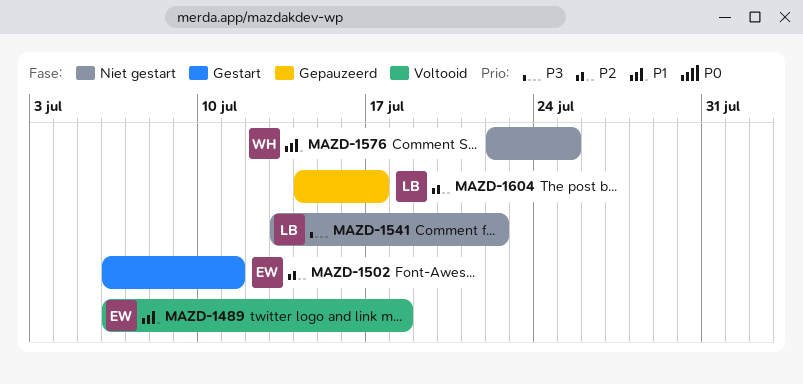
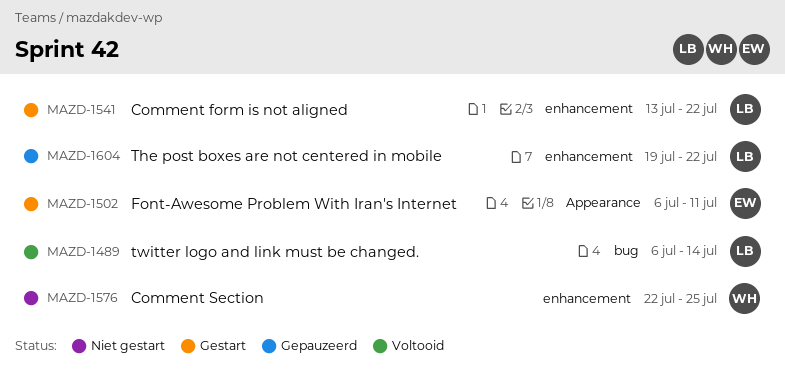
MAZD-1489, owner: EW -> LB
MAZD-1489, due: Jul 18 -> Jul 14
MAZD-1541, status: Niet gestart -> Gestart
MAZD-1604, start: Jul 14 -> Jul 19
MAZD-1604, due: Jul 17 -> Jul 22

